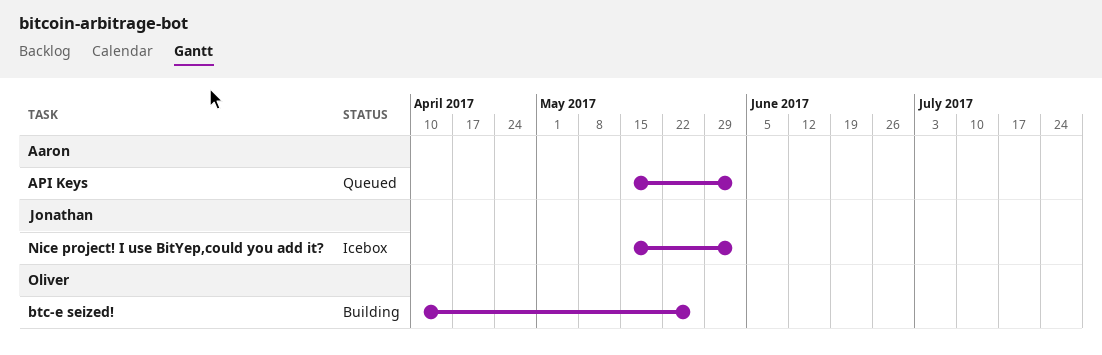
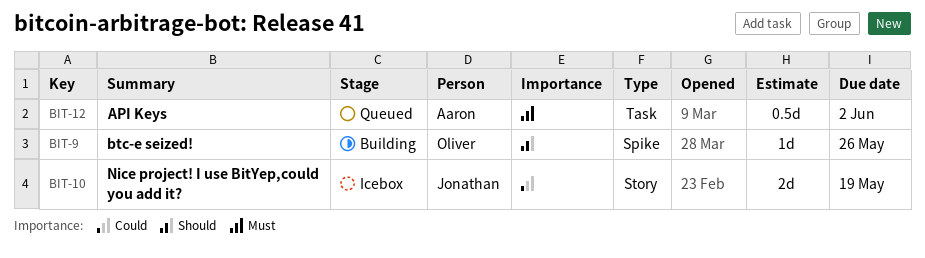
Nice project! I use BitYep,could you add it?, due: Jun 2 -> May 19

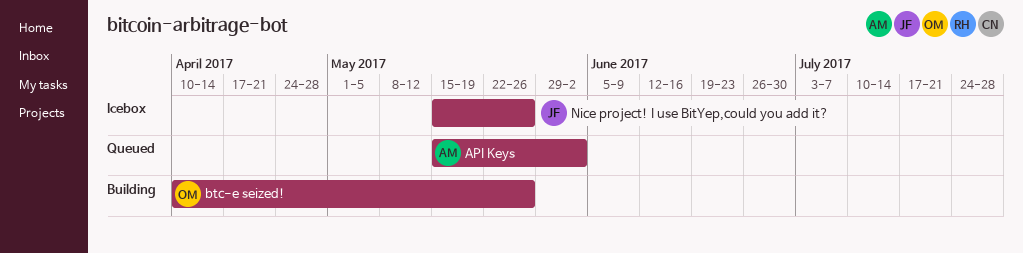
Nice project! I use BitYep,could you add it?, due: May 19 -> May 26

